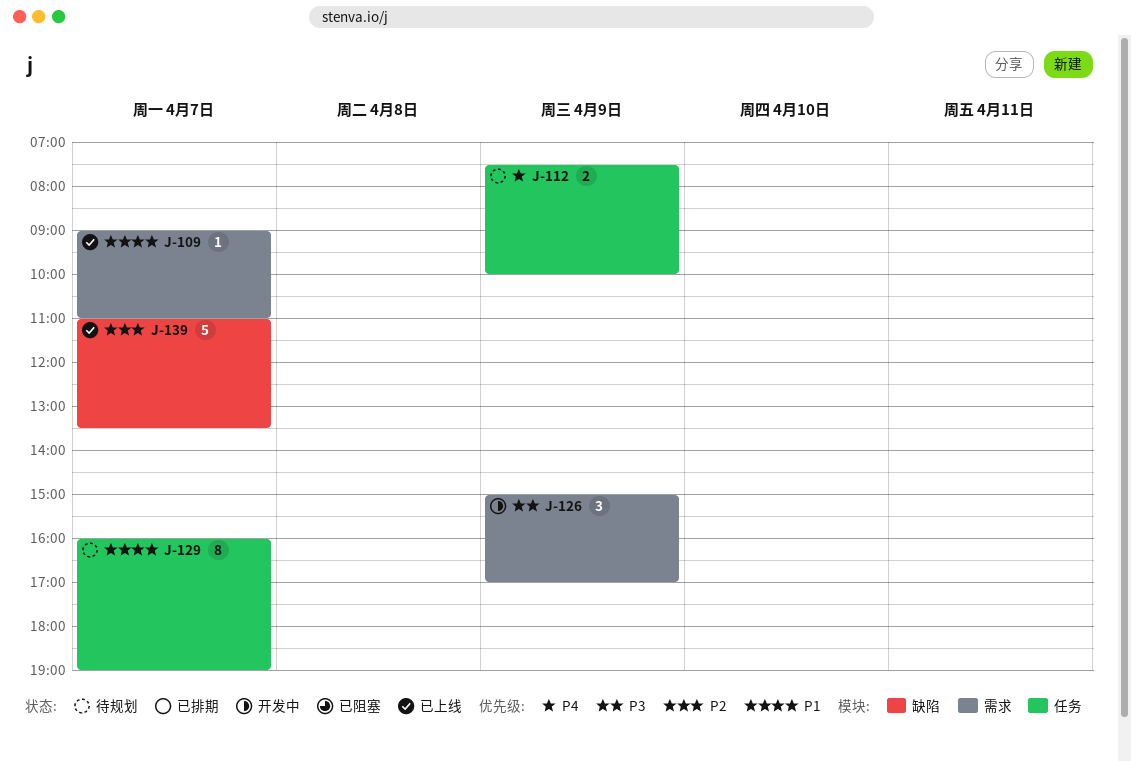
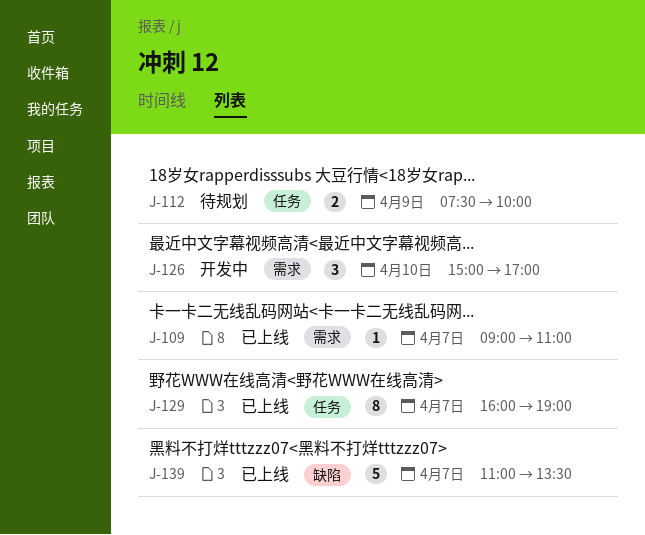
J-126, day: Apr 9 -> Apr 10
J-129, status: 待规划 -> 已上线

